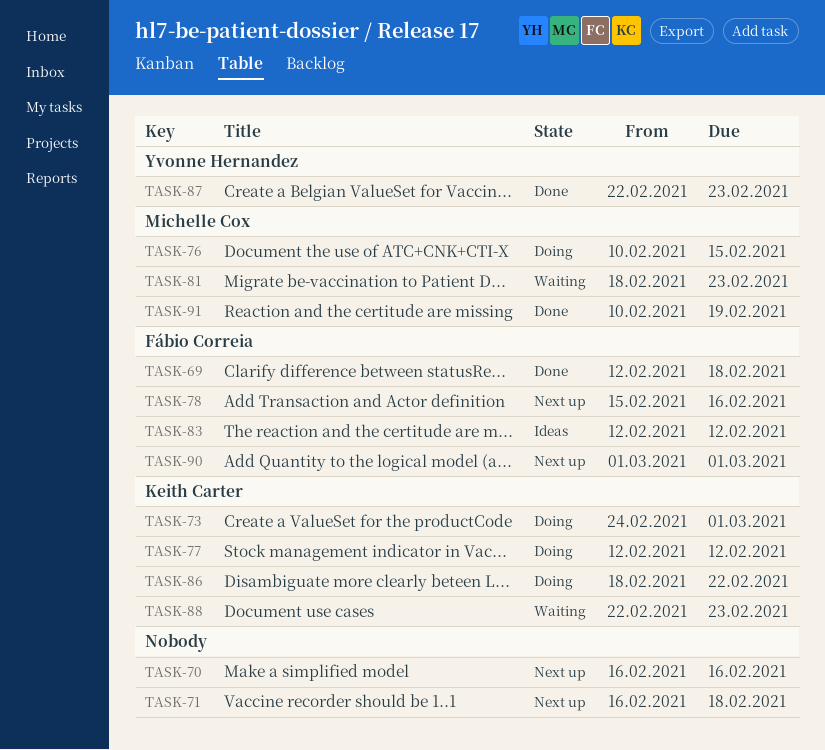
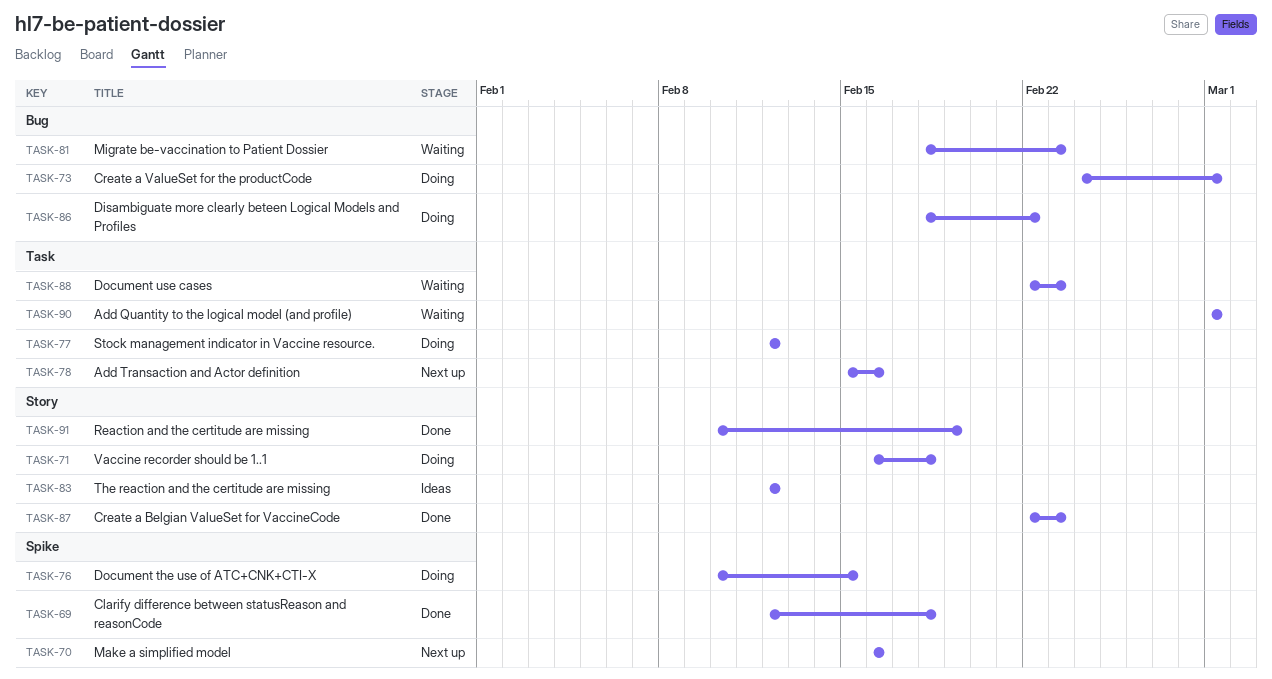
TASK-71, status: Next up -> Doing
TASK-90, status: Next up -> Waiting

